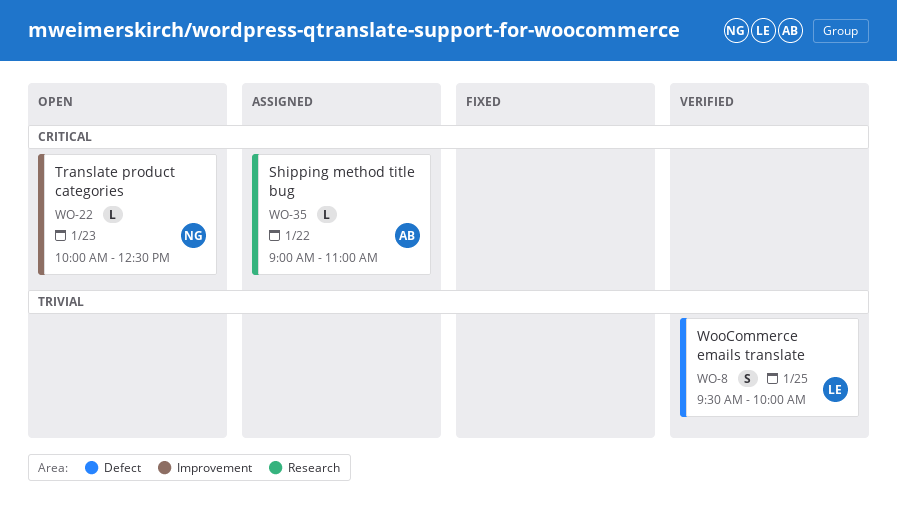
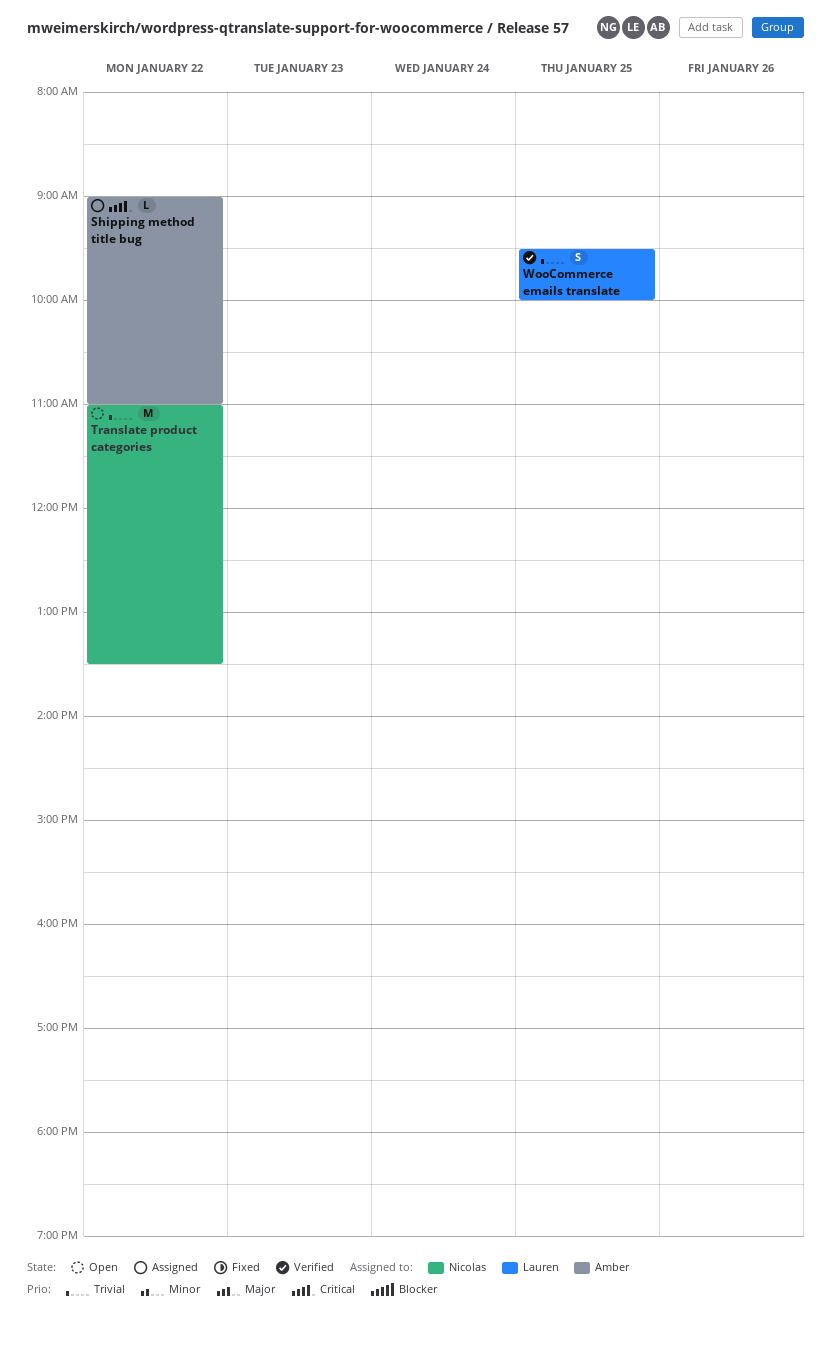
Translate product categories, priority: Critical -> Trivial
Translate product categories, estimate: L -> M
Translate product categories, day: Jan 23 -> Jan 22
Translate product categories, begins: 10:00 -> 11:00
Translate product categories, ends: 12:30 -> 13:30

